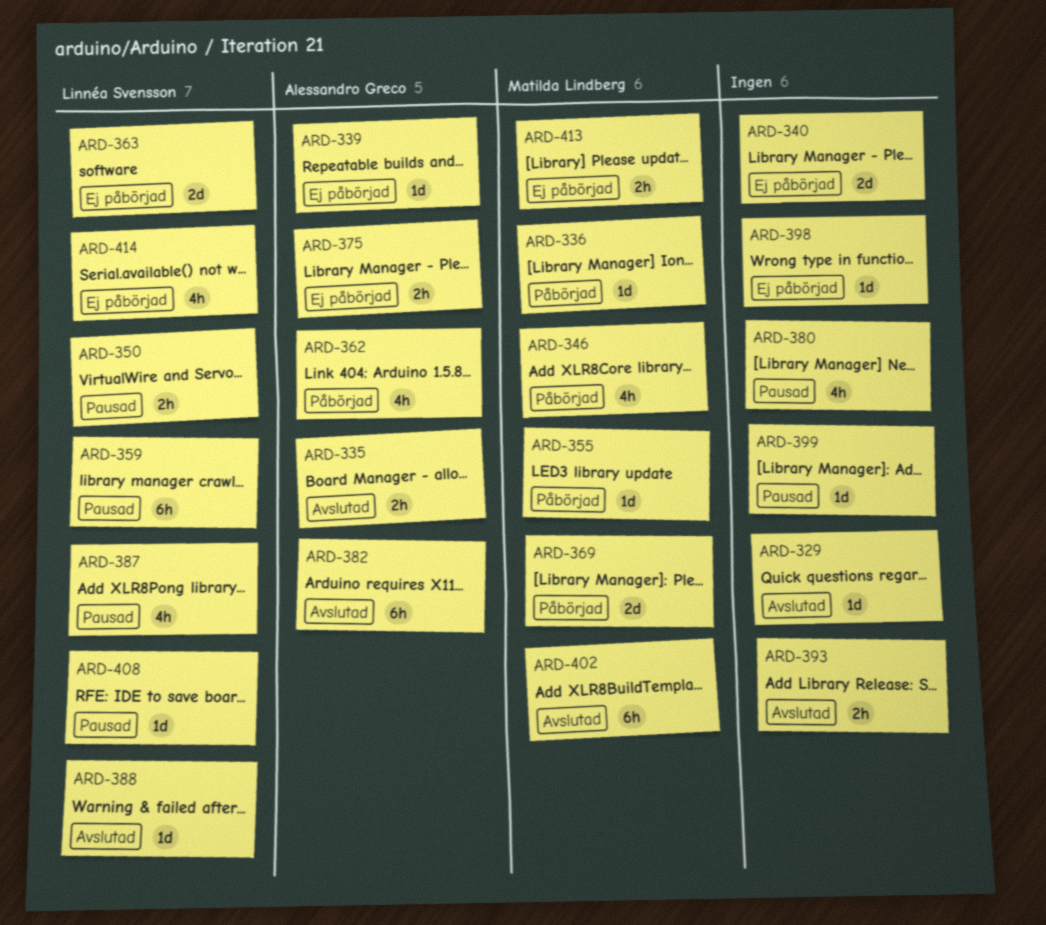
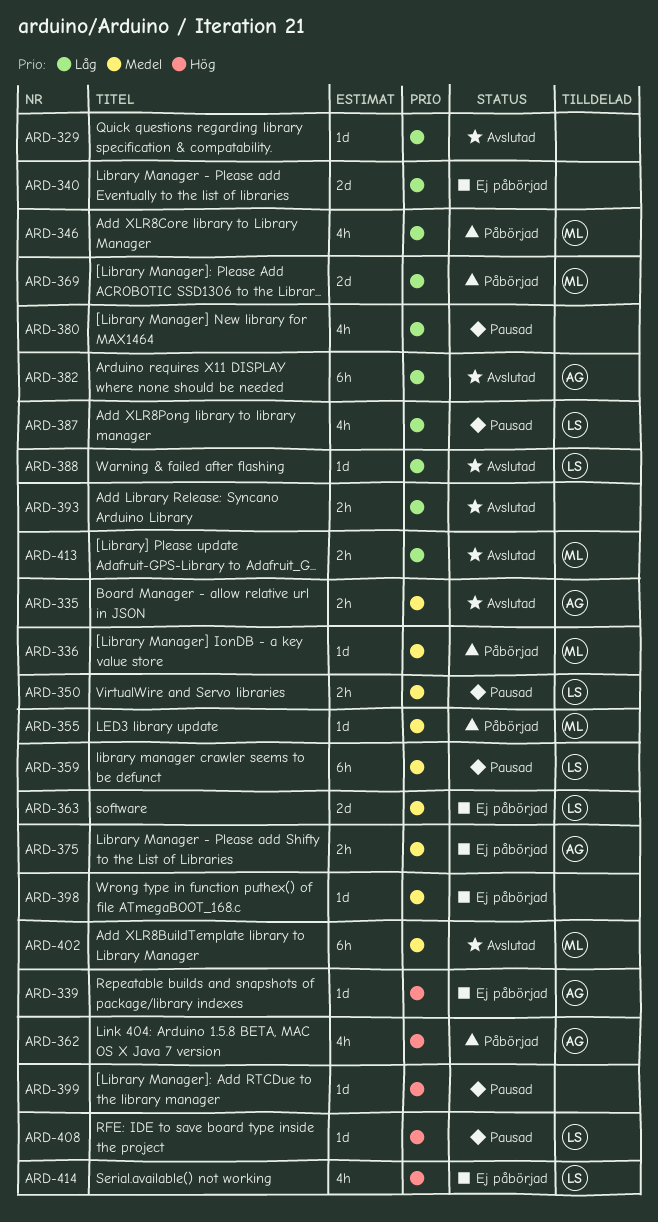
ARD-413, status: Ej påbörjad -> Avslutad

